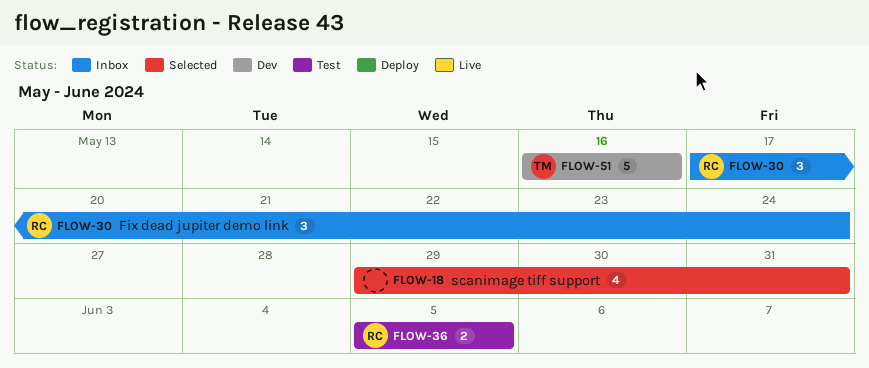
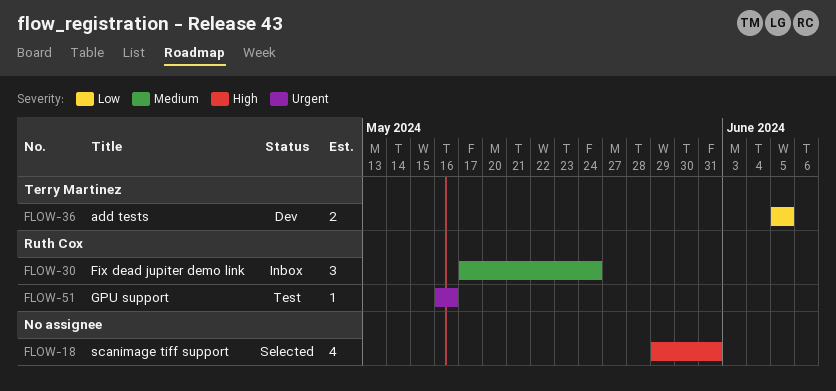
FLOW-36, status: Test -> Dev
FLOW-36, owner: Ruth Cox -> Terry Martinez
FLOW-51, status: Dev -> Test
FLOW-51, owner: Terry Martinez -> Ruth Cox
FLOW-51, estimate: 5 -> 1

